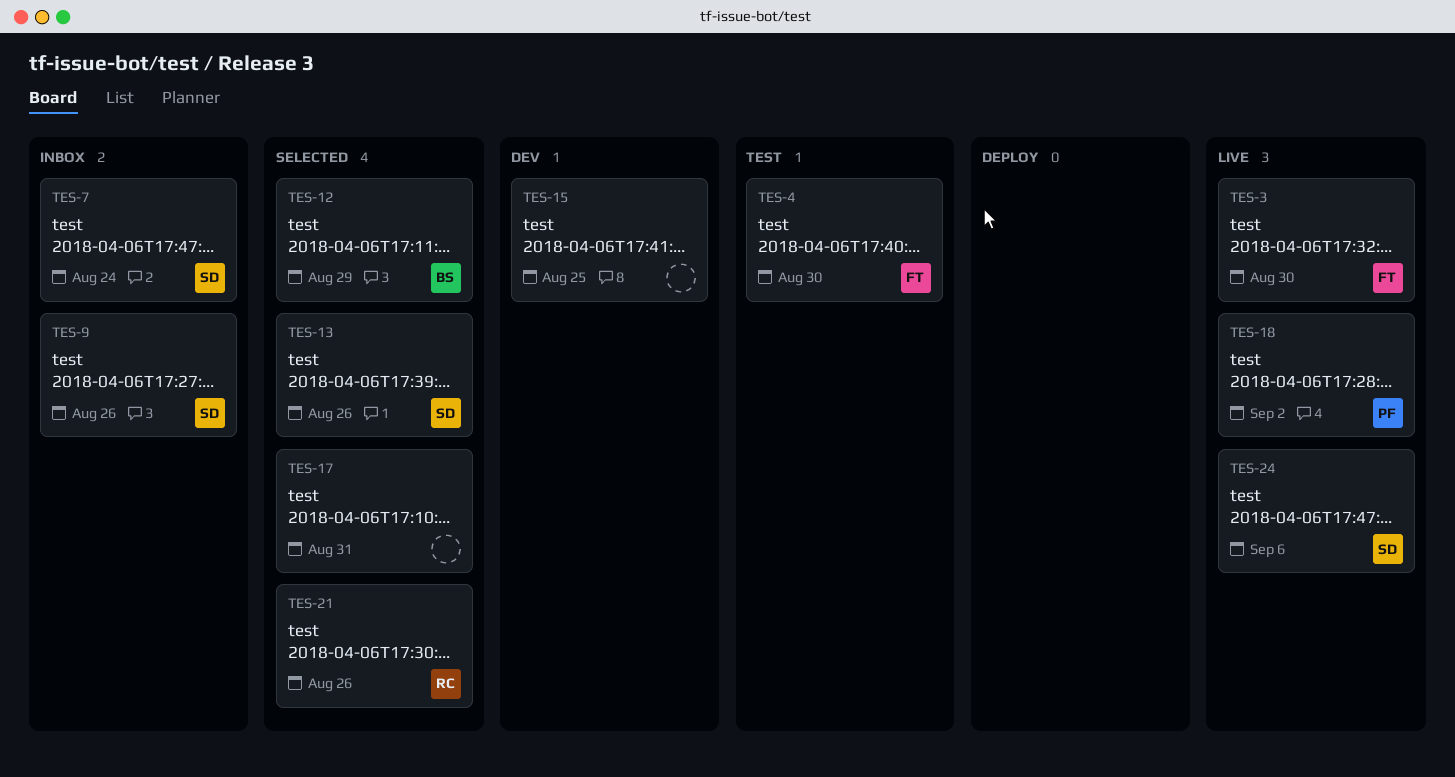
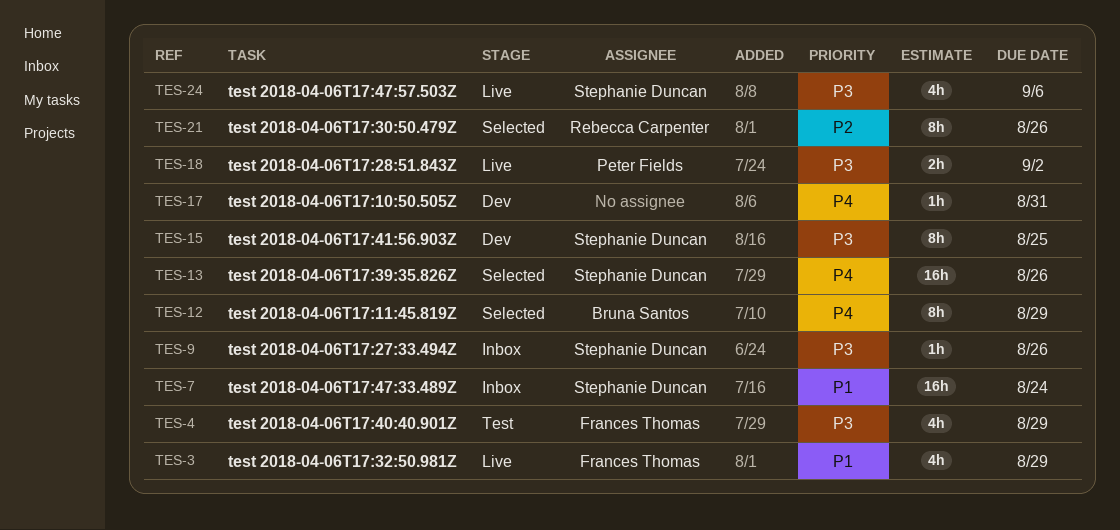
TES-3, due: Aug 30 -> Aug 29
TES-4, due: Aug 30 -> Aug 29
TES-15, owner: none -> Stephanie Duncan
TES-17, status: Selected -> Dev

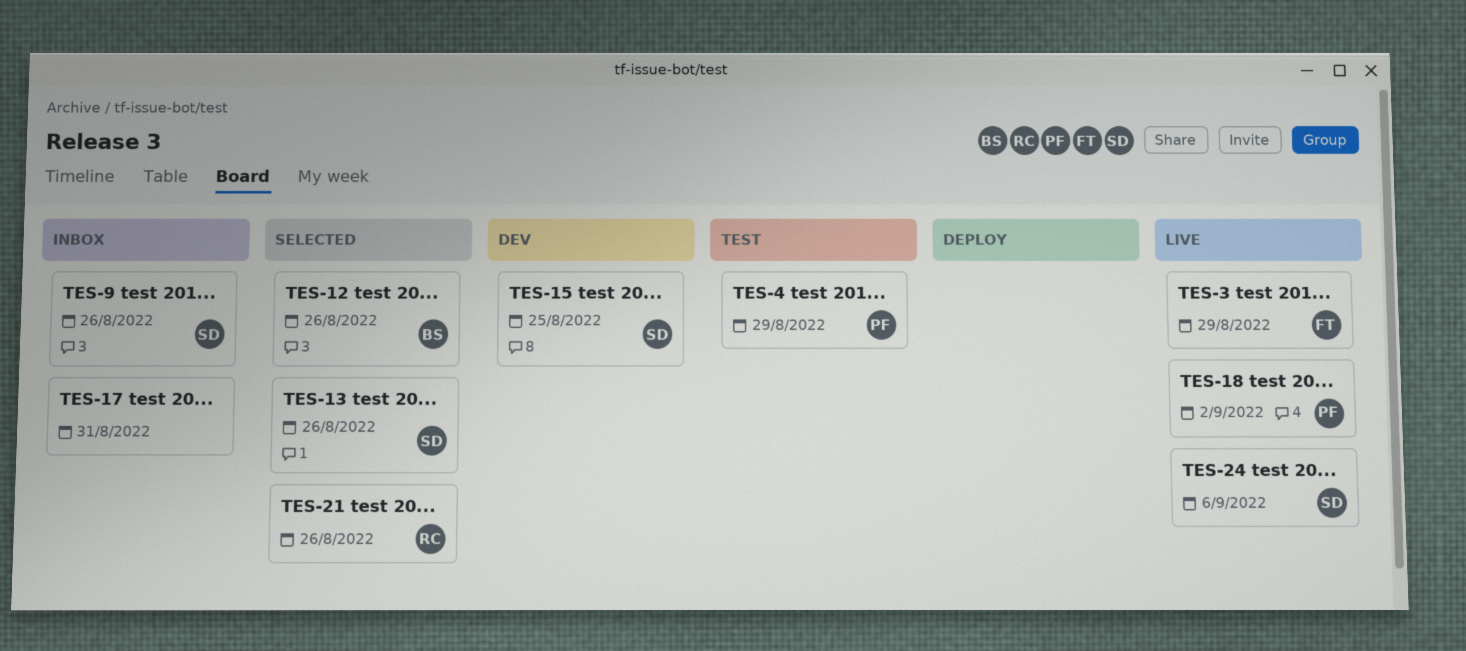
TES-4, owner: Frances Thomas -> Peter Fields
TES-7: present -> none
TES-12, due: Aug 29 -> Aug 26
TES-17, status: Dev -> Inbox

